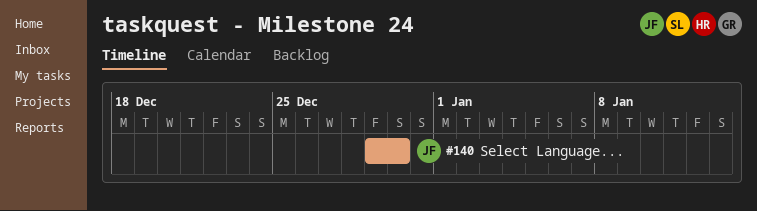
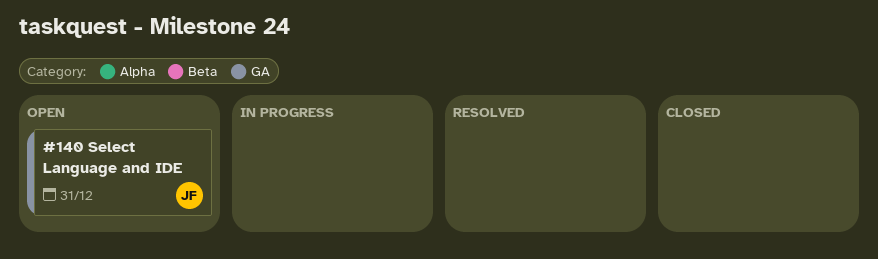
#140, due: Dec 30 -> Dec 31

